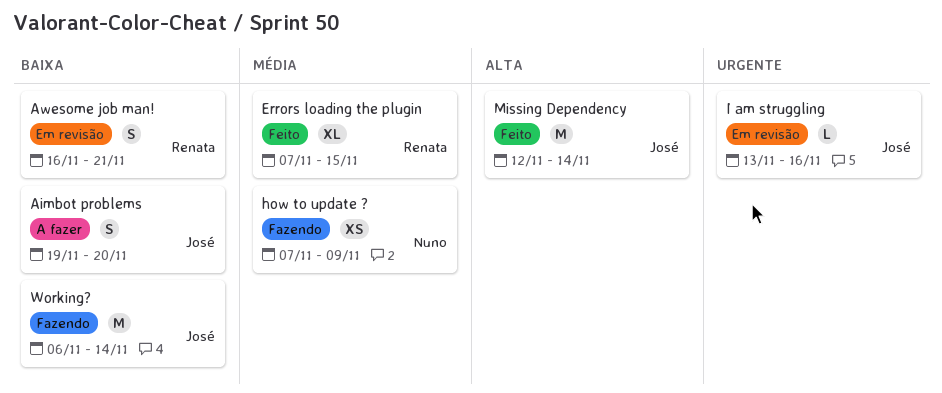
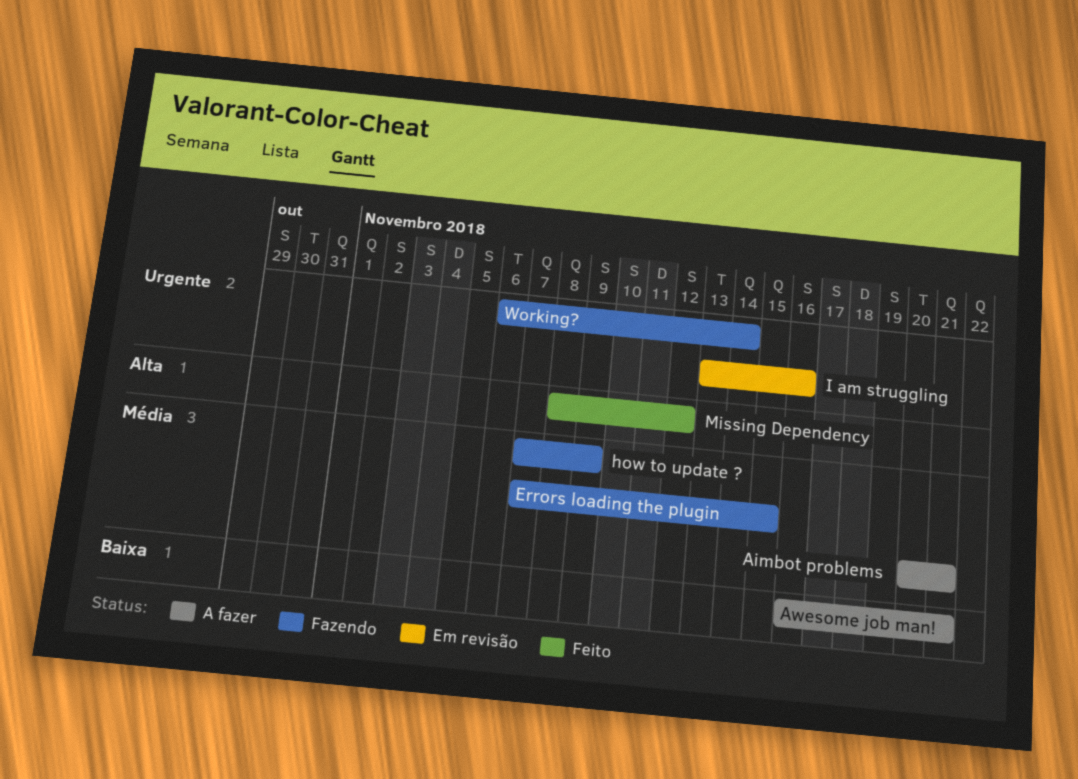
Aimbot problems, priority: Baixa -> Média
Aimbot problems, start: Nov 19 -> Nov 20
Aimbot problems, due: Nov 20 -> Nov 21
Awesome job man!, status: Em revisão -> A fazer
Errors loading the plugin, status: Feito -> Fazendo
Missing Dependency, start: Nov 12 -> Nov 8
Missing Dependency, due: Nov 14 -> Nov 12
Working?, priority: Baixa -> Urgente

